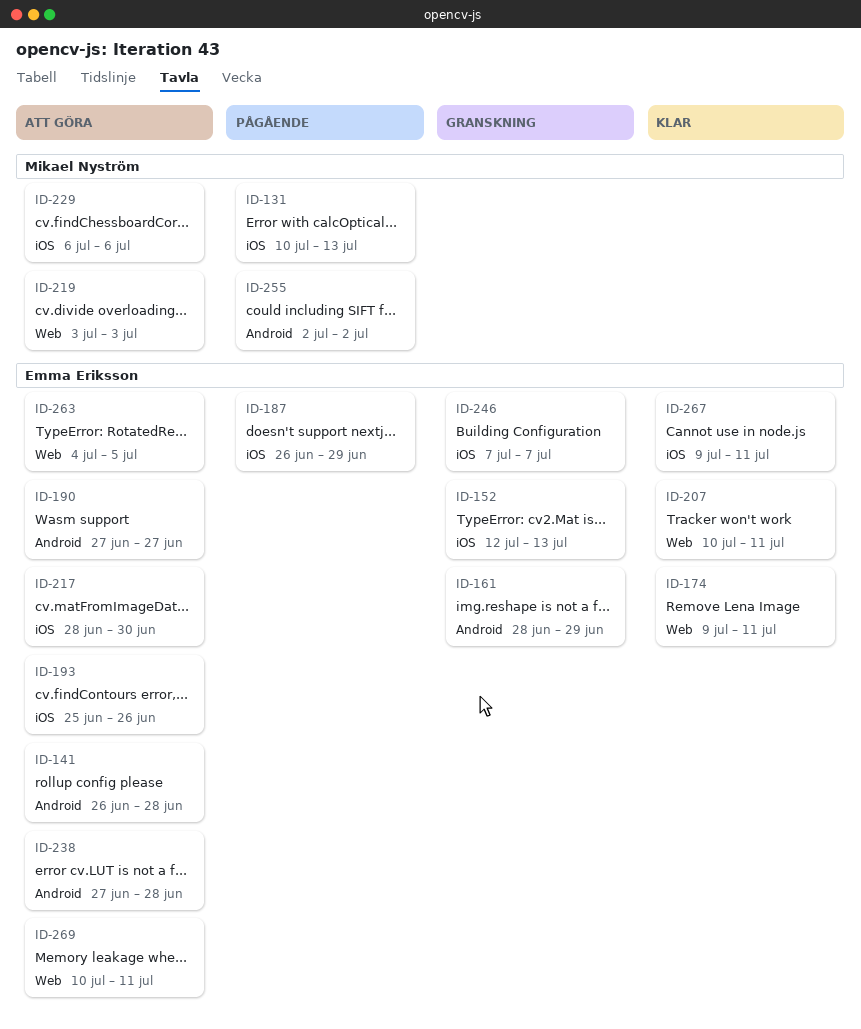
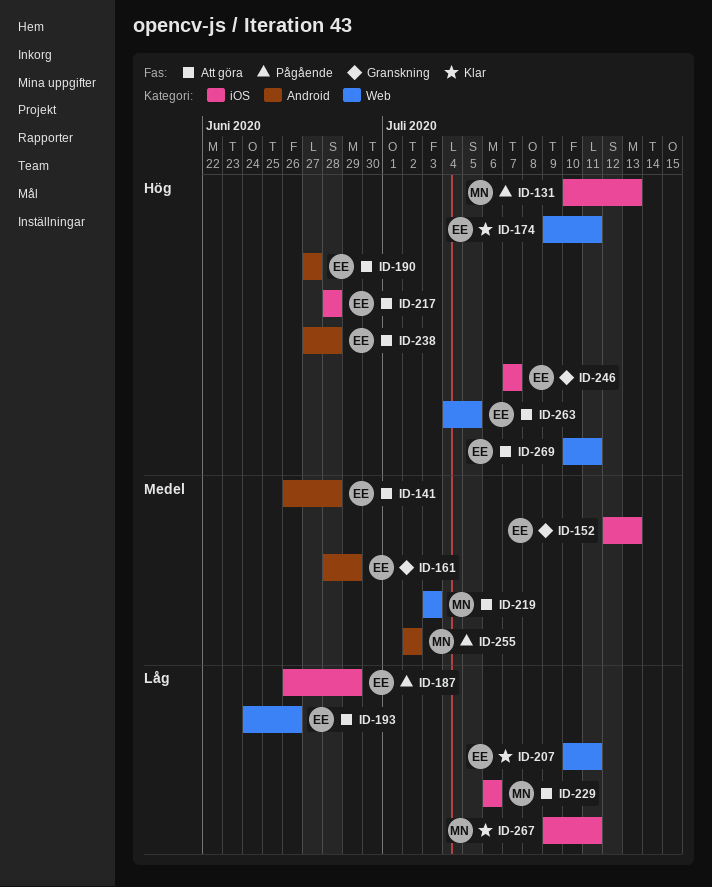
ID-193, label: iOS -> Web
ID-193, start: Jun 25 -> Jun 24
ID-217, due: Jun 30 -> Jun 28
ID-267, owner: Emma Eriksson -> Mikael Nyström

